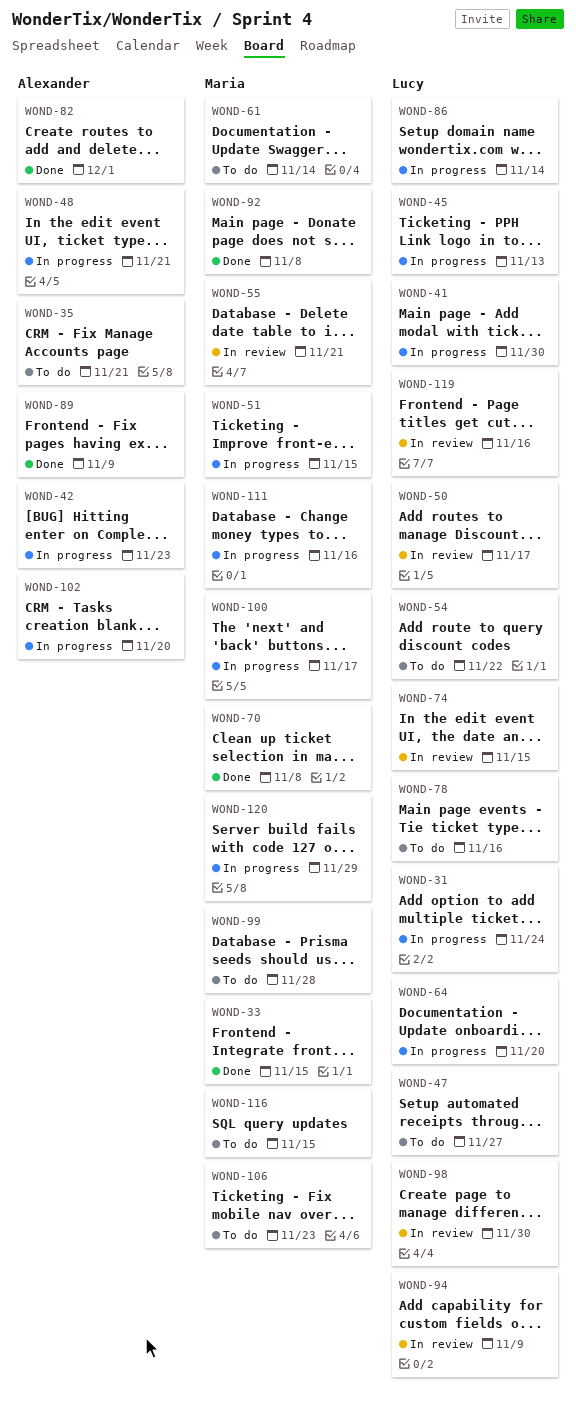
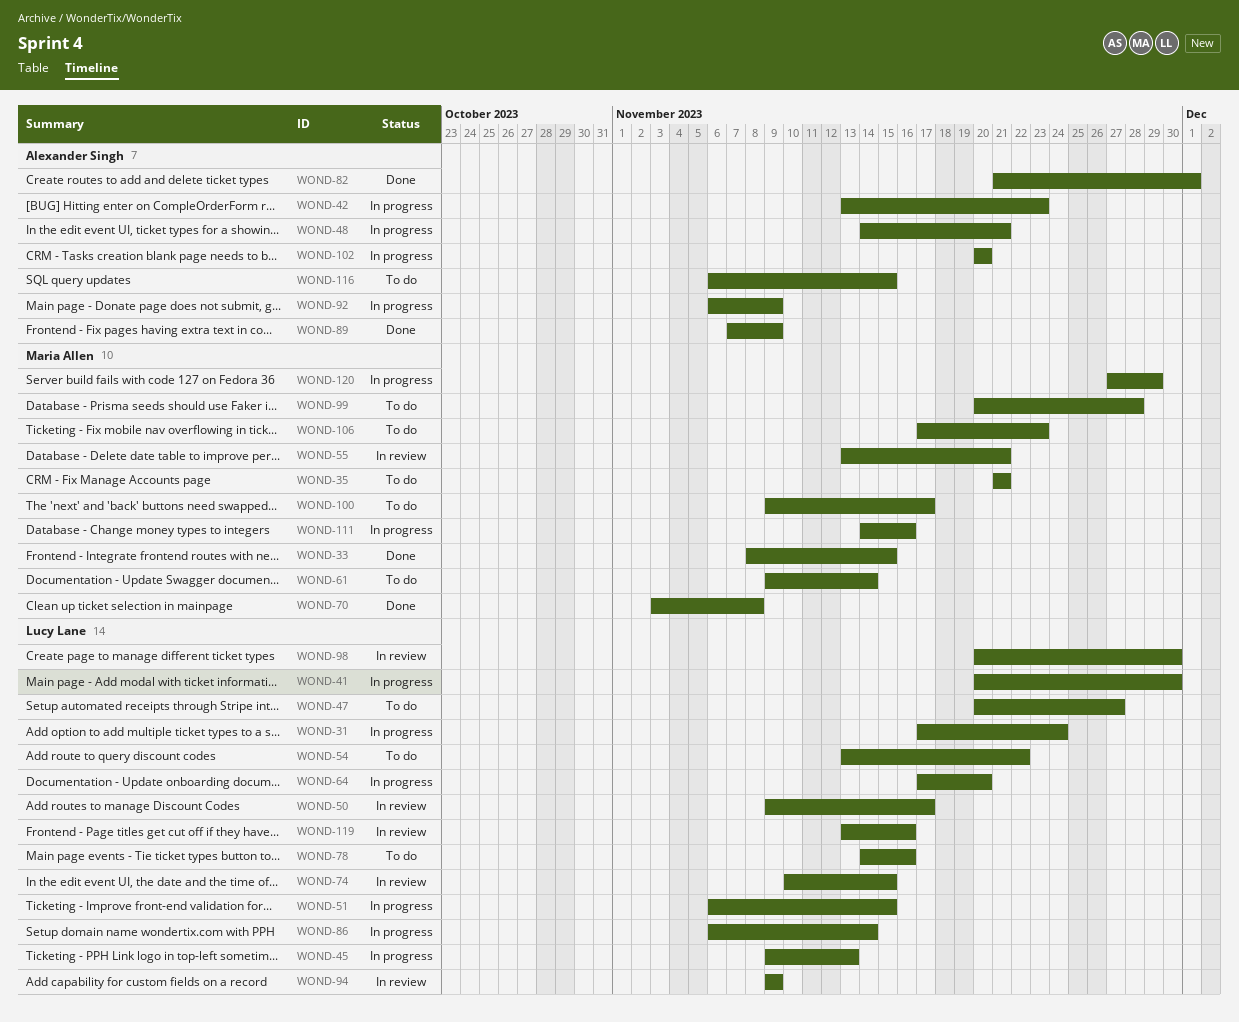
WOND-35, owner: Alexander Singh -> Maria Allen
WOND-51, owner: Maria Allen -> Lucy Lane
WOND-92, status: Done -> In progress
WOND-92, owner: Maria Allen -> Alexander Singh
WOND-92, due: Nov 8 -> Nov 9
WOND-100, status: In progress -> To do
WOND-116, owner: Maria Allen -> Alexander Singh

